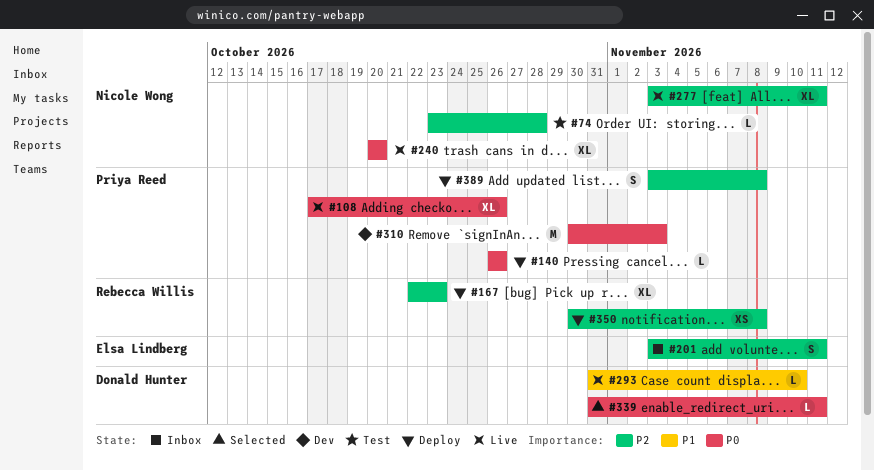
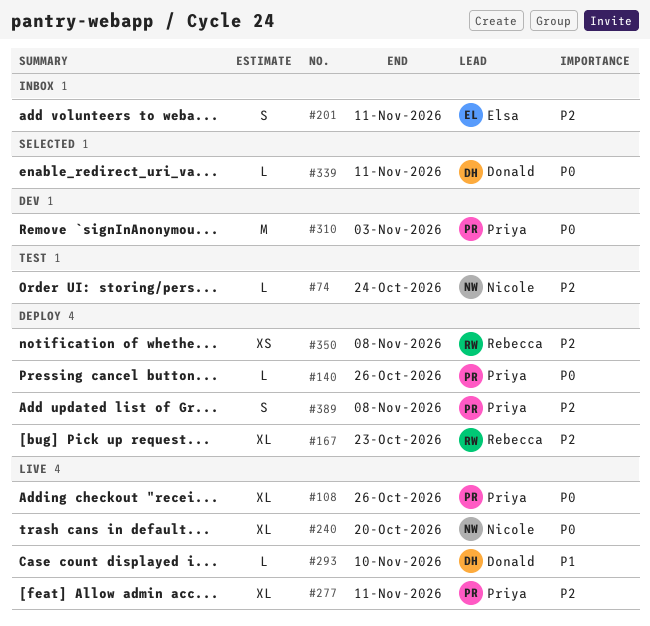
#74, due: Oct 28 -> Oct 24
#277, owner: Nicole Wong -> Priya Reed

